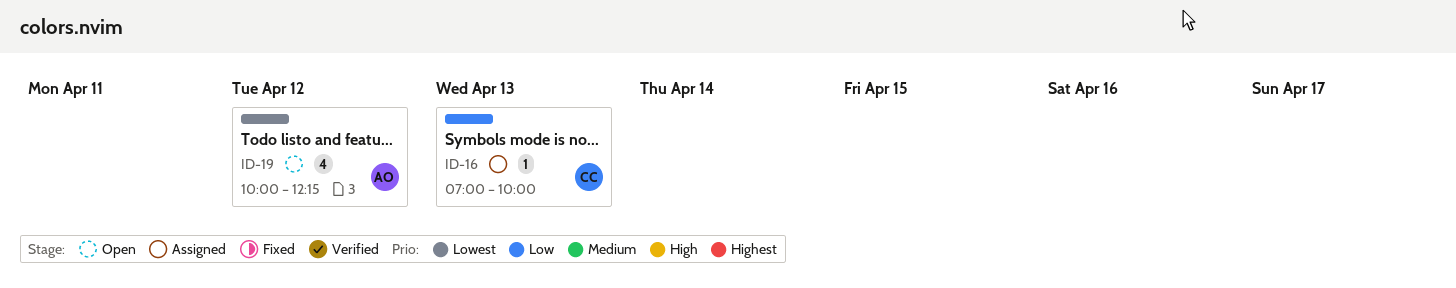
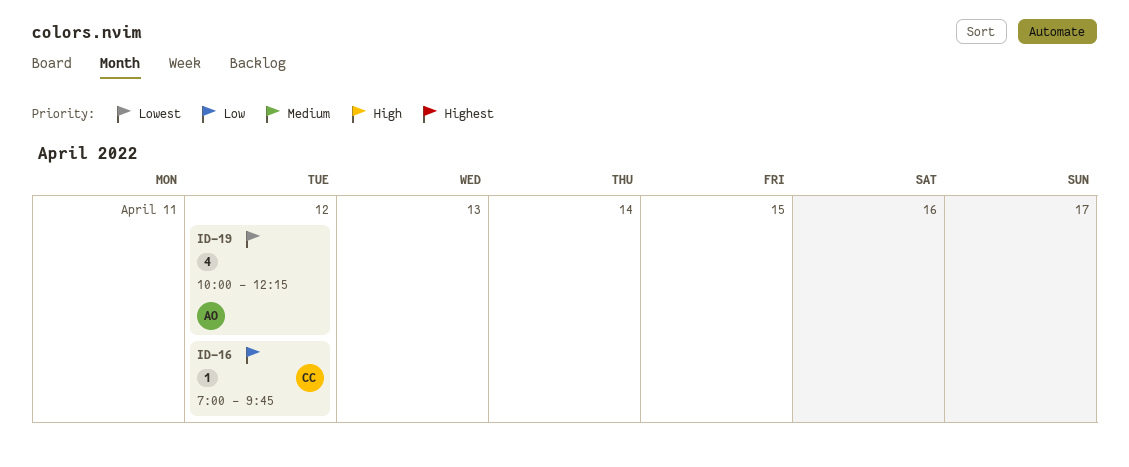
ID-16, day: Apr 13 -> Apr 12
ID-16, ends: 10:00 -> 09:45

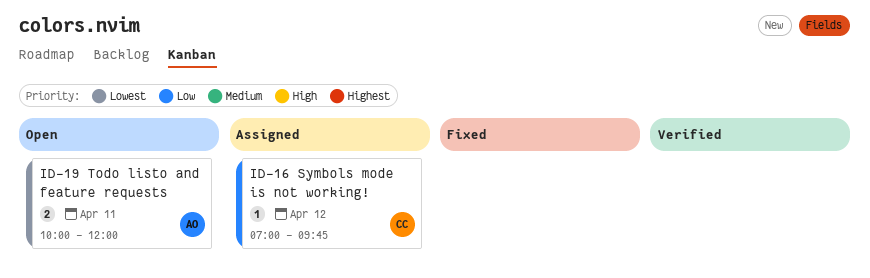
ID-19, estimate: 4 -> 2
ID-19, day: Apr 12 -> Apr 11
ID-19, ends: 12:15 -> 12:00

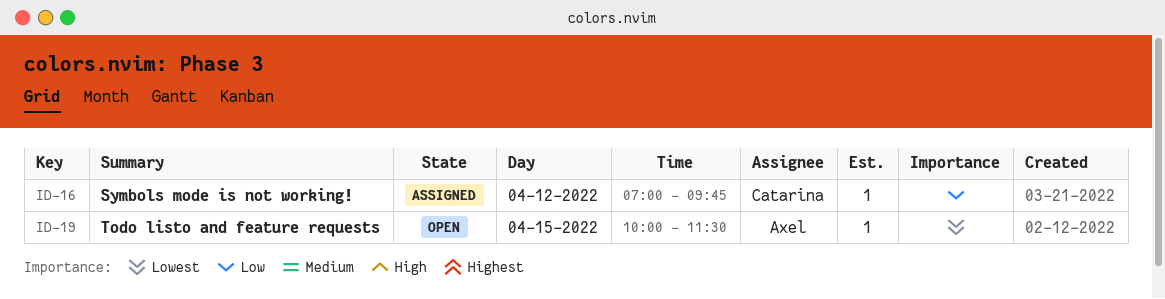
ID-19, estimate: 2 -> 1
ID-19, day: Apr 11 -> Apr 15
ID-19, ends: 12:00 -> 11:30

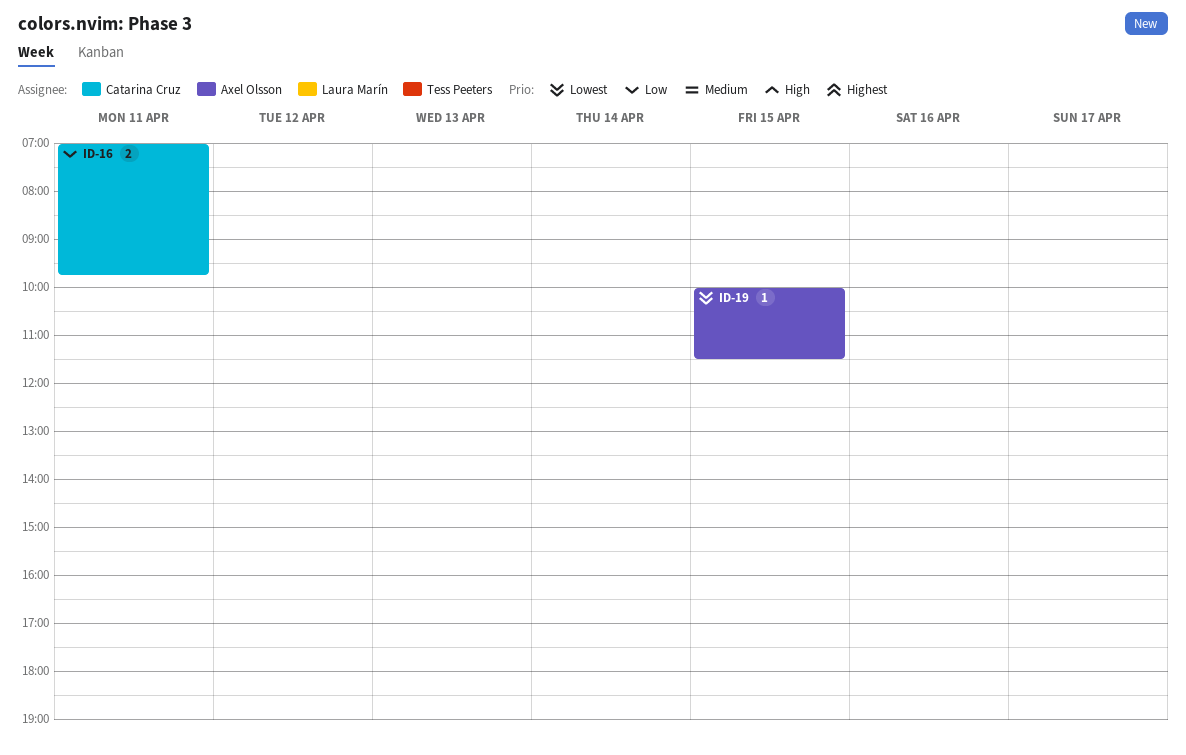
ID-16, estimate: 1 -> 2
ID-16, day: Apr 12 -> Apr 11

